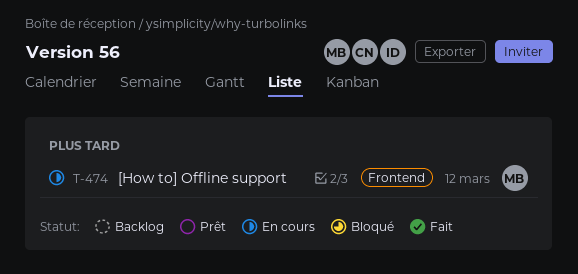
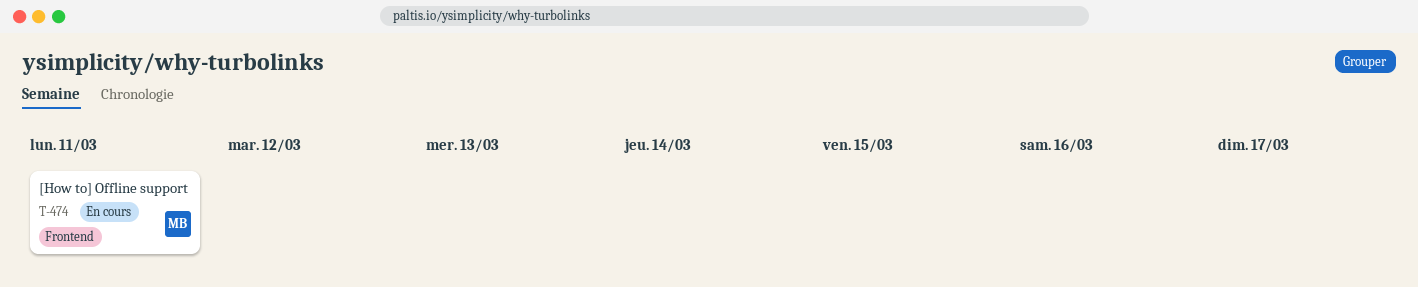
T-474, due: Mar 12 -> Mar 11

